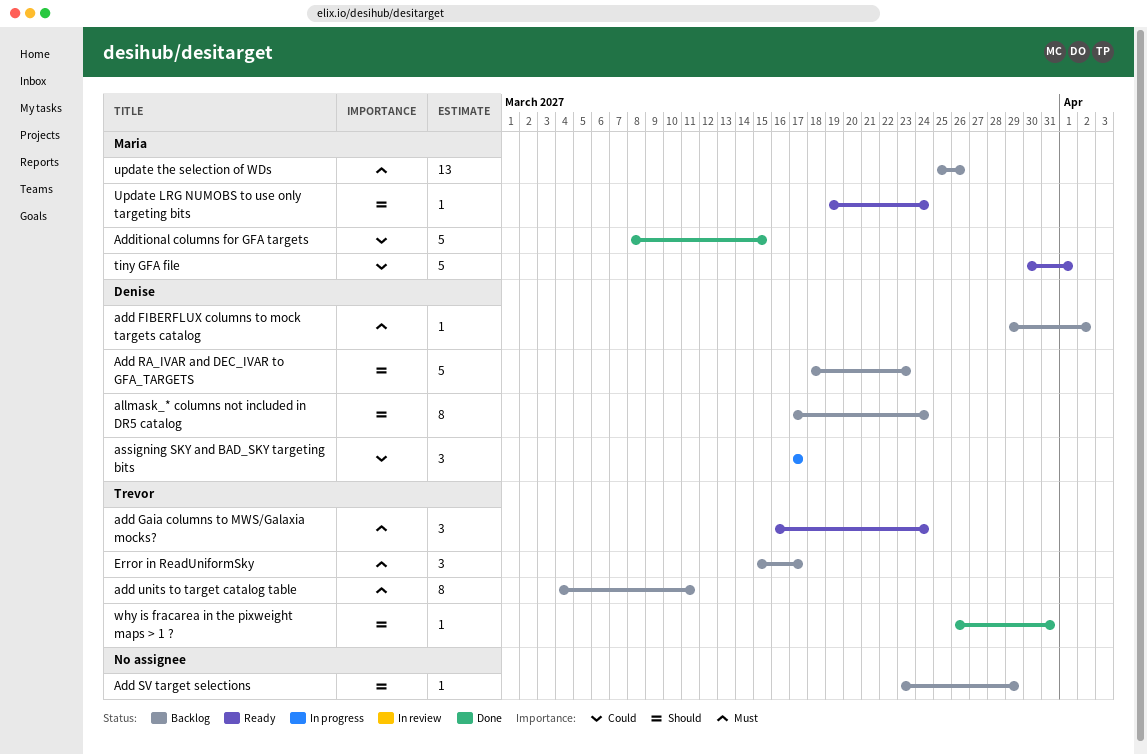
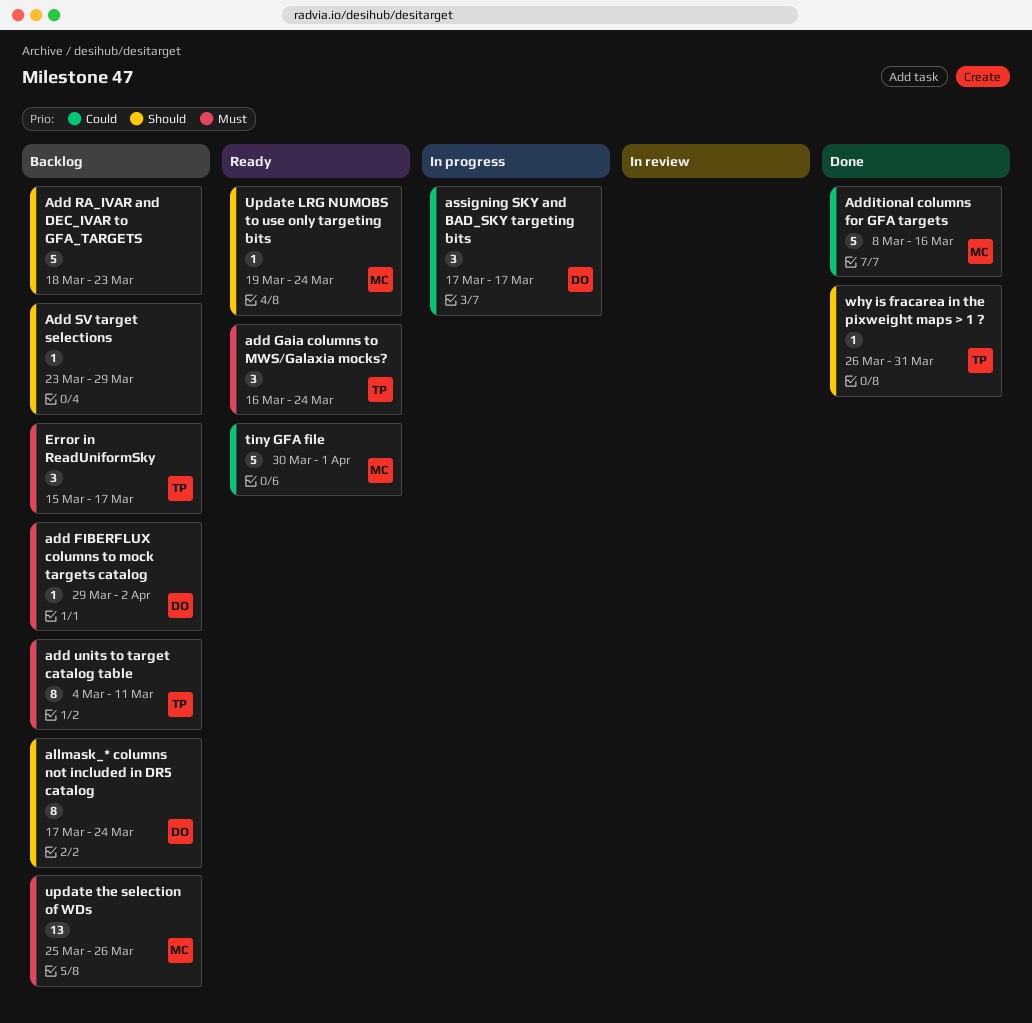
Add RA_IVAR and DEC_IVAR to GFA_TARGETS, owner: Denise -> none
Additional columns for GFA targets, due: Mar 15 -> Mar 16

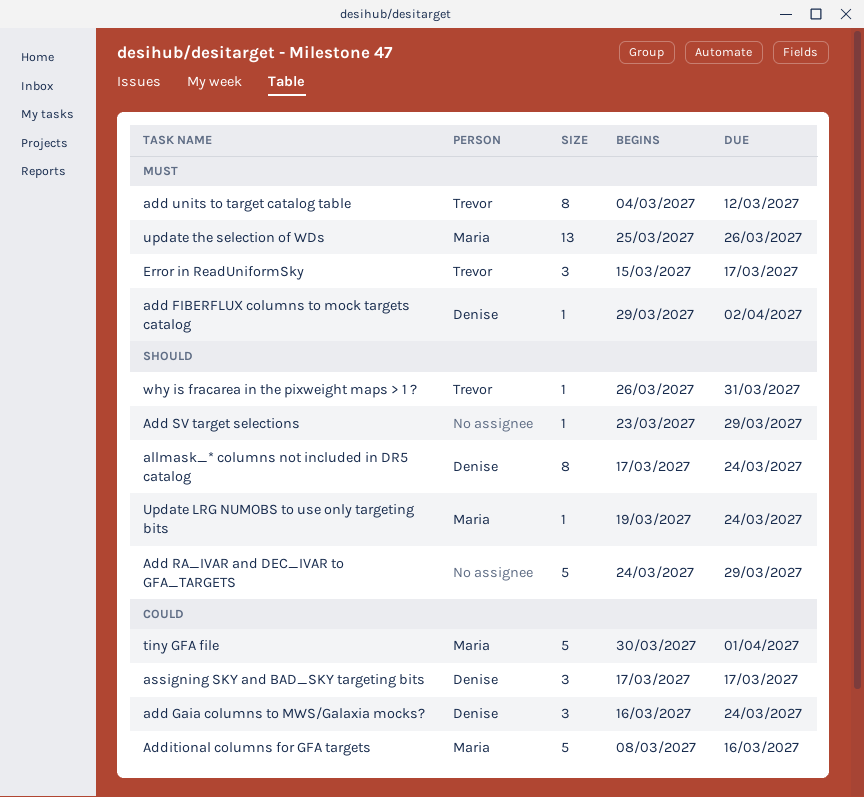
add Gaia columns to MWS/Galaxia mocks?, owner: Trevor -> Denise
add Gaia columns to MWS/Galaxia mocks?, priority: Must -> Could
Add RA_IVAR and DEC_IVAR to GFA_TARGETS, start: Mar 18 -> Mar 24
Add RA_IVAR and DEC_IVAR to GFA_TARGETS, due: Mar 23 -> Mar 29
add units to target catalog table, due: Mar 11 -> Mar 12

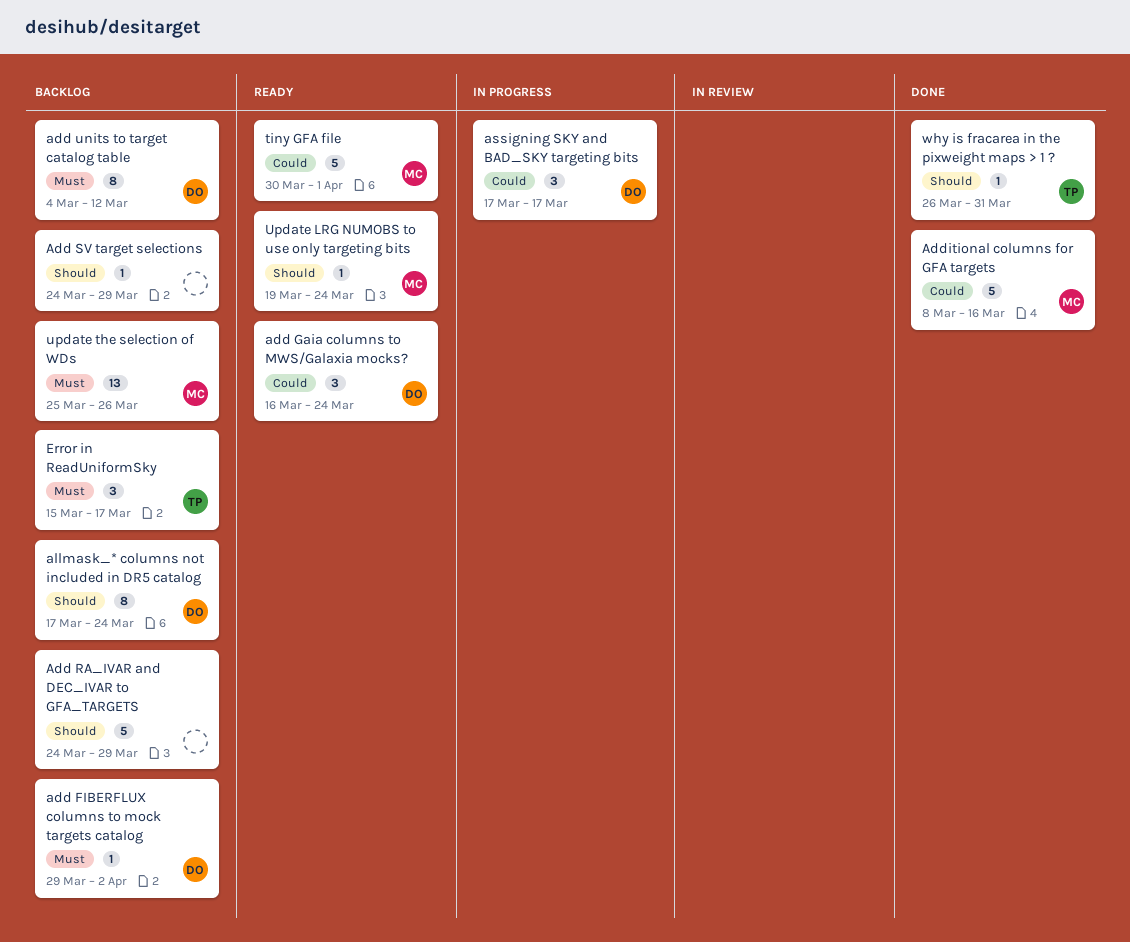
Add SV target selections, start: Mar 23 -> Mar 24
add units to target catalog table, owner: Trevor -> Denise

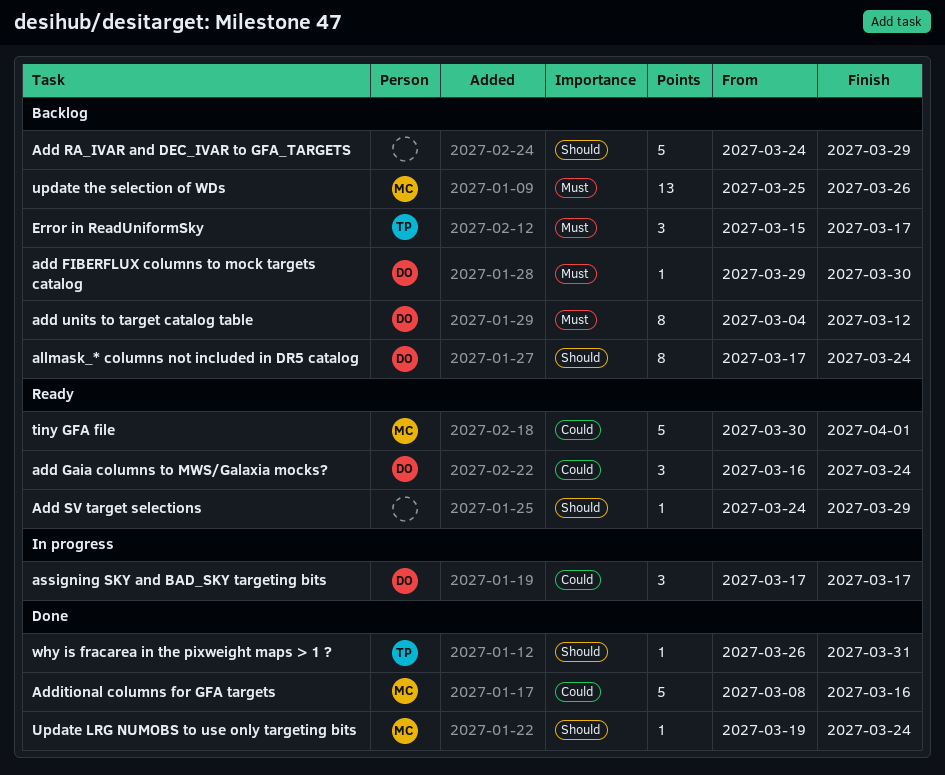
add FIBERFLUX columns to mock targets catalog, due: Apr 2 -> Mar 30
Add SV target selections, status: Backlog -> Ready
Update LRG NUMOBS to use only targeting bits, status: Ready -> Done

